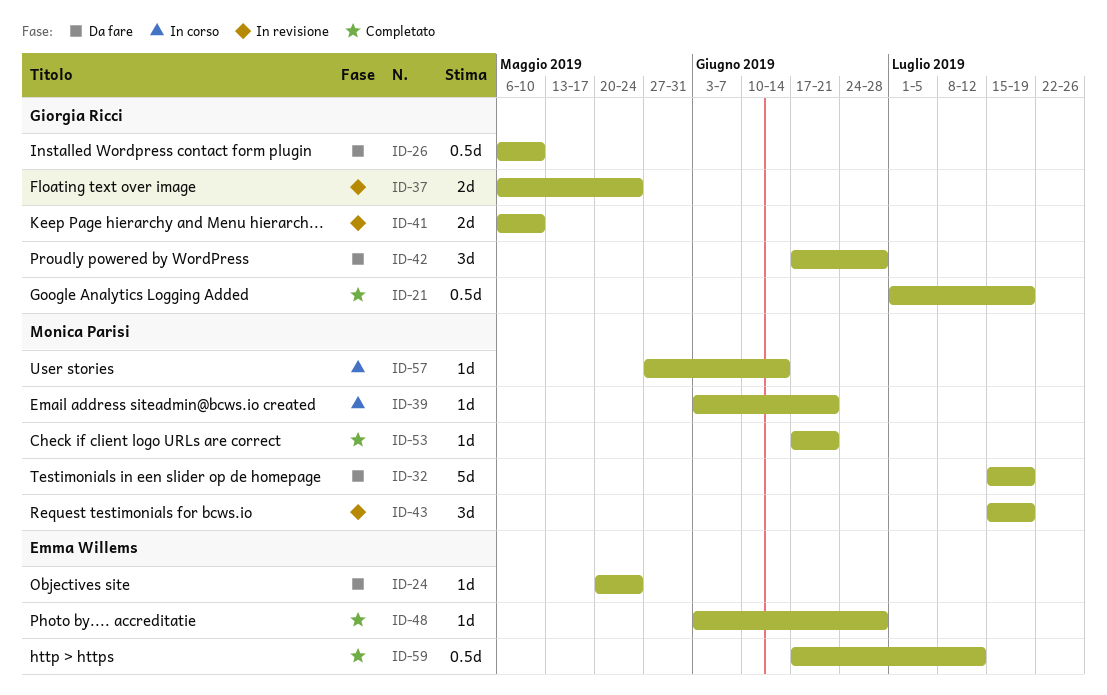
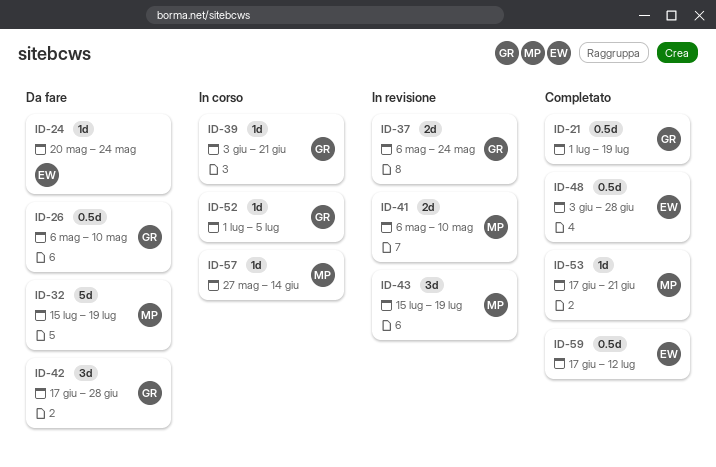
ID-39, owner: Monica Parisi -> Giorgia Ricci
ID-41, owner: Giorgia Ricci -> Monica Parisi
ID-48, estimate: 1d -> 0.5d
ID-52: none -> present

